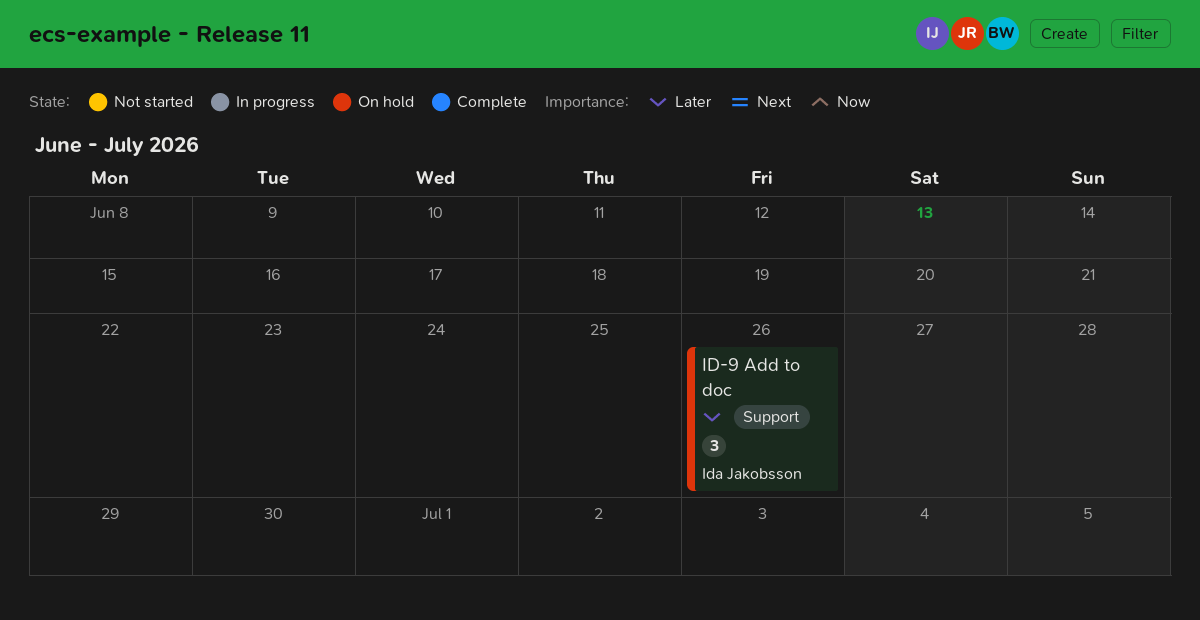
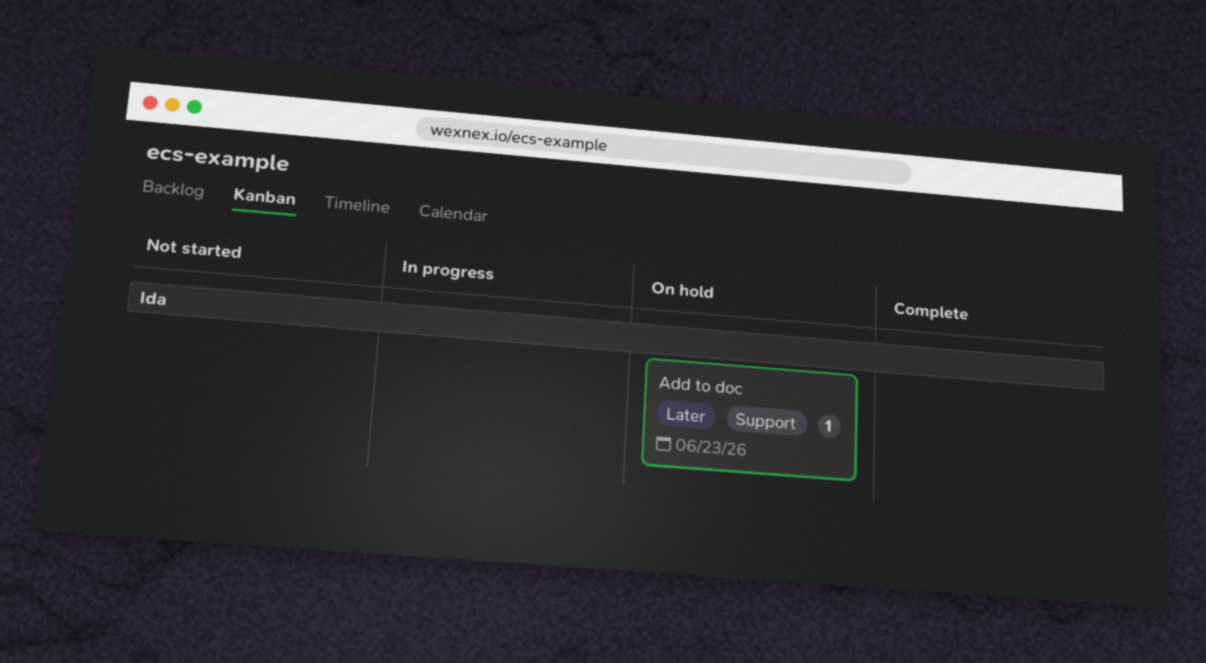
Add to doc, estimate: 3 -> 1
Add to doc, due: Jun 26 -> Jun 23

